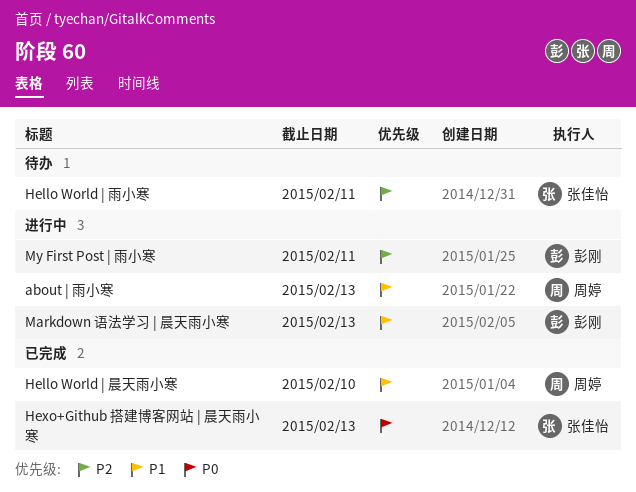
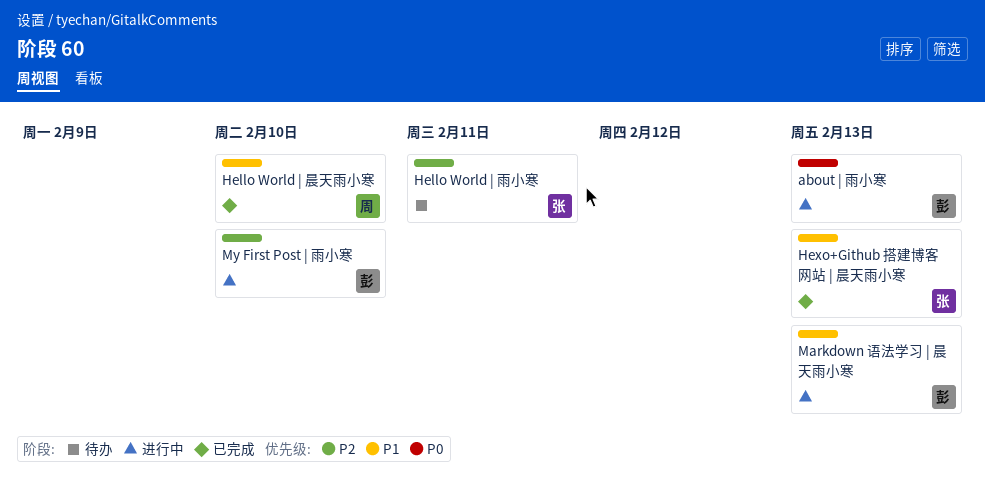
about | 雨小寒, owner: 周婷 -> 彭刚
about | 雨小寒, priority: P1 -> P0
Hexo+Github 搭建博客网站 | 晨天雨小寒, priority: P0 -> P1
My First Post | 雨小寒, due: Feb 11 -> Feb 10

